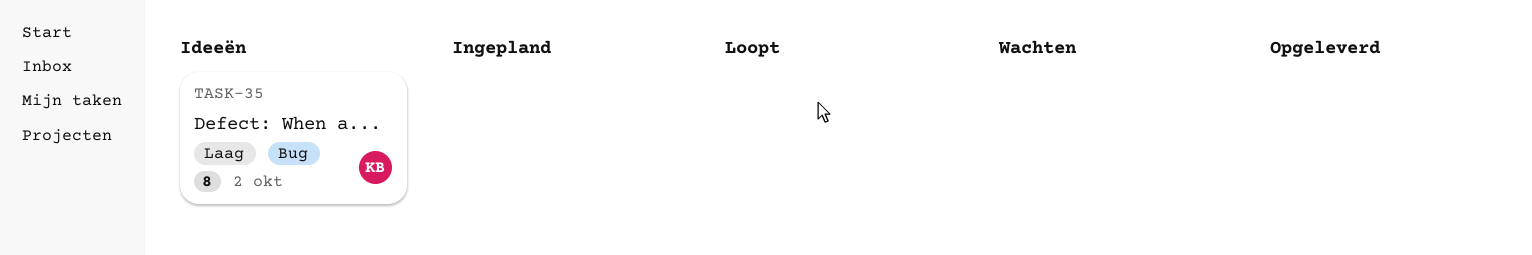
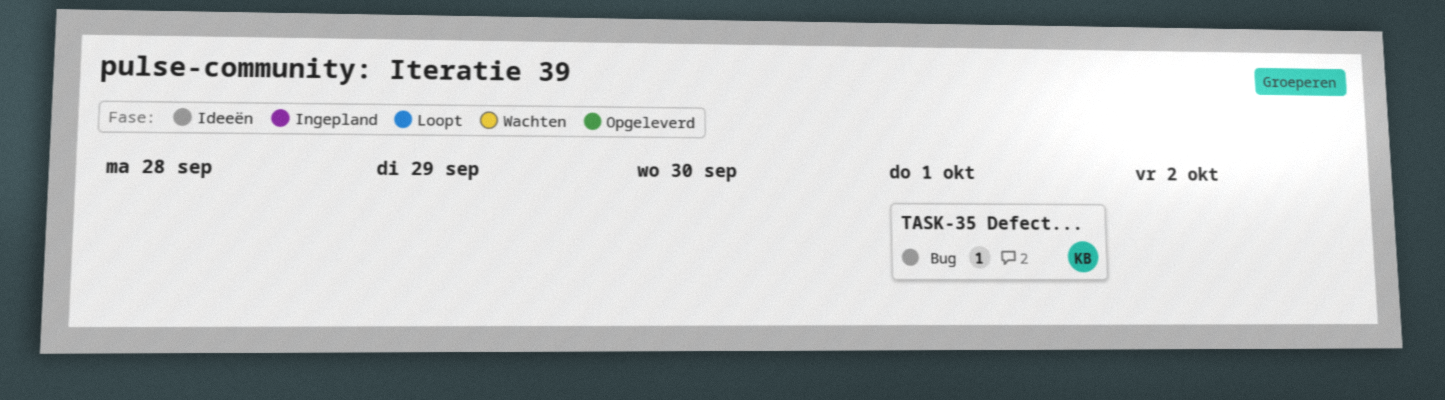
TASK-35, estimate: 8 -> 1
TASK-35, due: Oct 2 -> Oct 1

